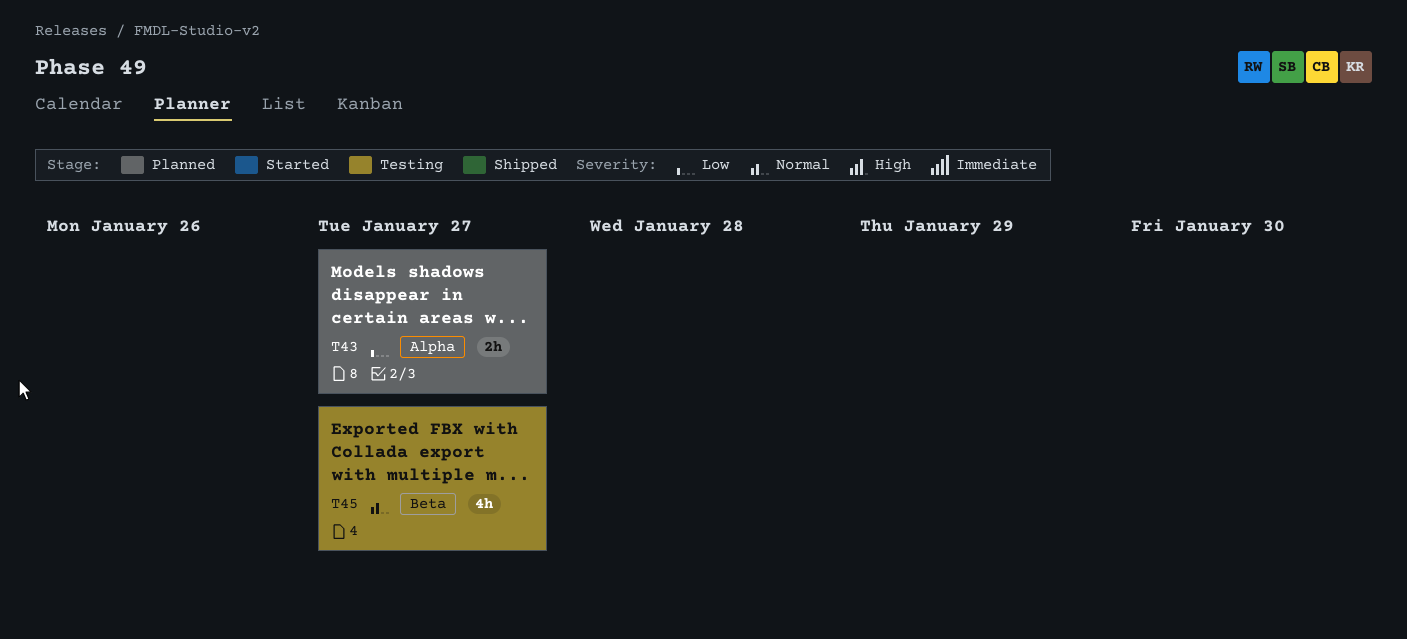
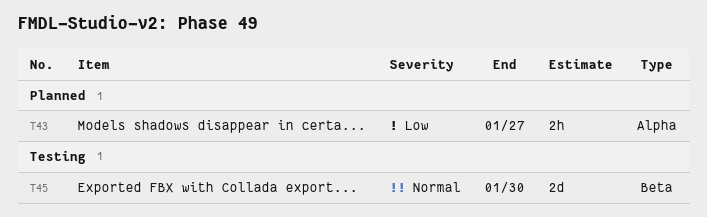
T45, estimate: 4h -> 2d
T45, due: Jan 27 -> Jan 30

